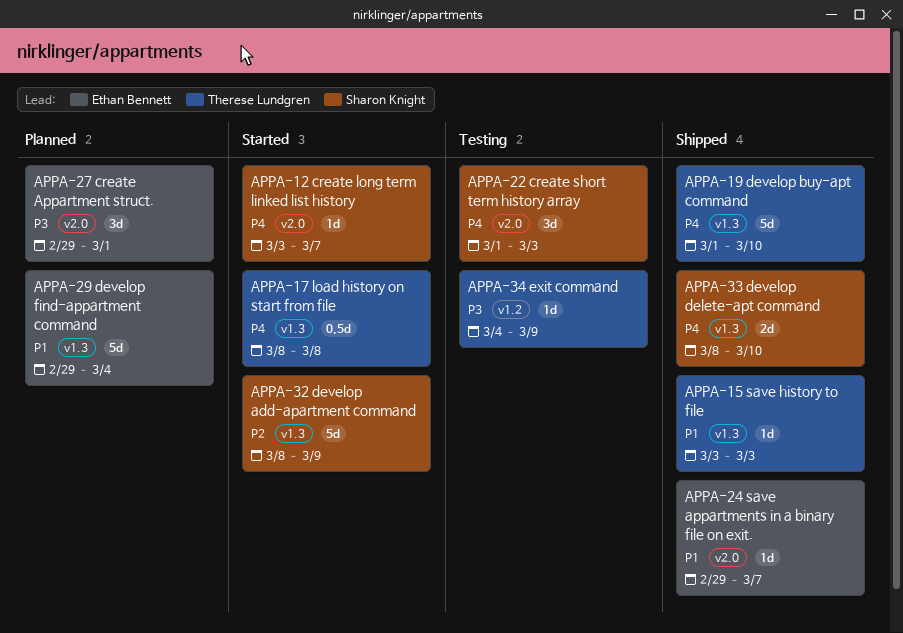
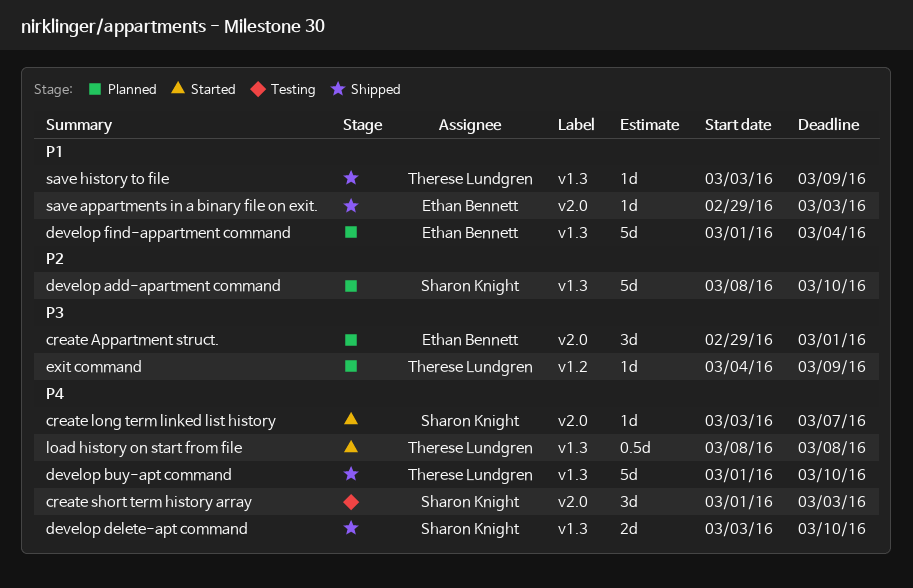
develop add-apartment command, status: Started -> Planned
develop add-apartment command, due: Mar 9 -> Mar 10
develop delete-apt command, start: Mar 8 -> Mar 3
develop find-appartment command, start: Feb 29 -> Mar 1
exit command, status: Testing -> Planned
save appartments in a binary file on exit., due: Mar 7 -> Mar 3
save history to file, due: Mar 3 -> Mar 9

